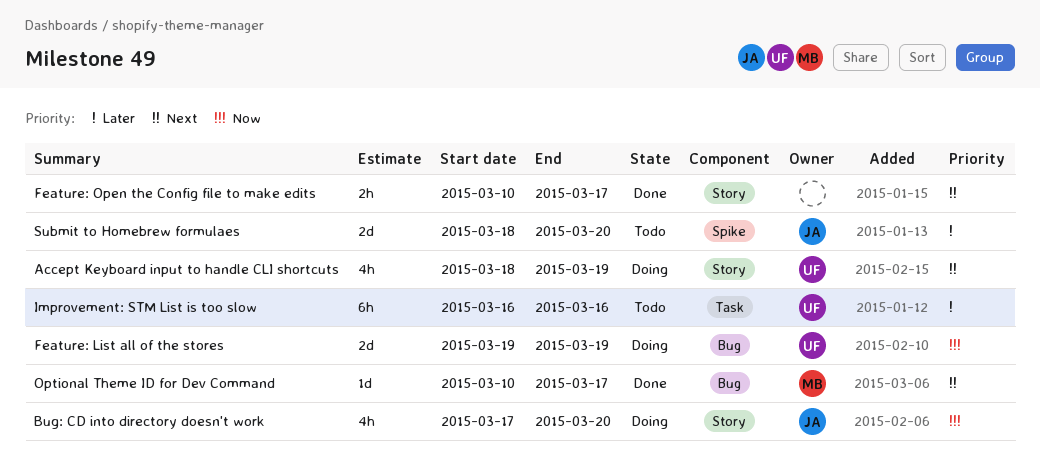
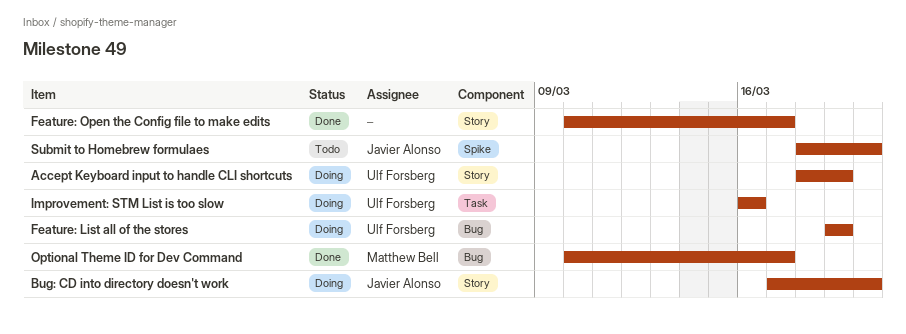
Improvement: STM List is too slow, status: Todo -> Doing

